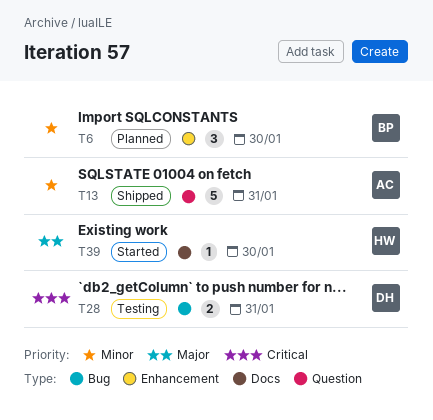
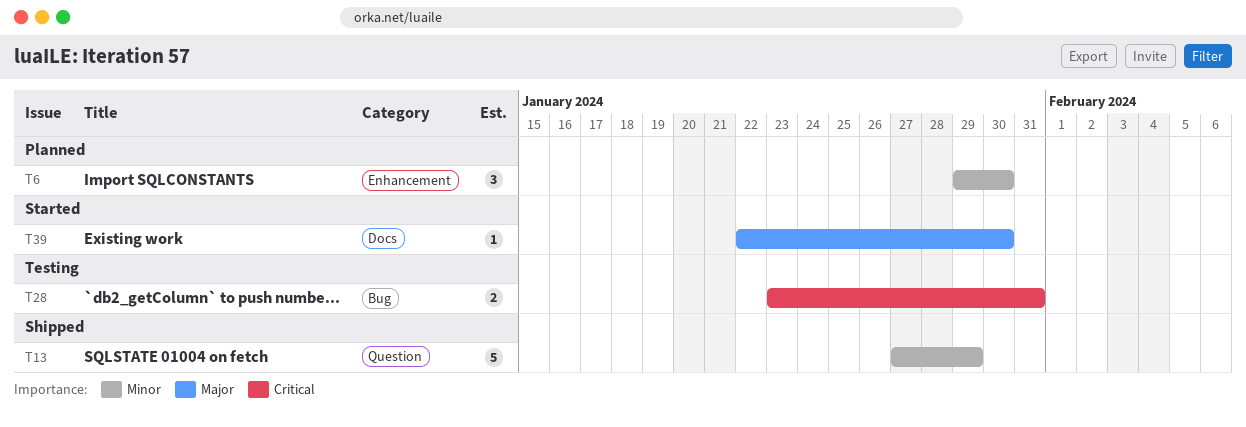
T13, due: Jan 31 -> Jan 29

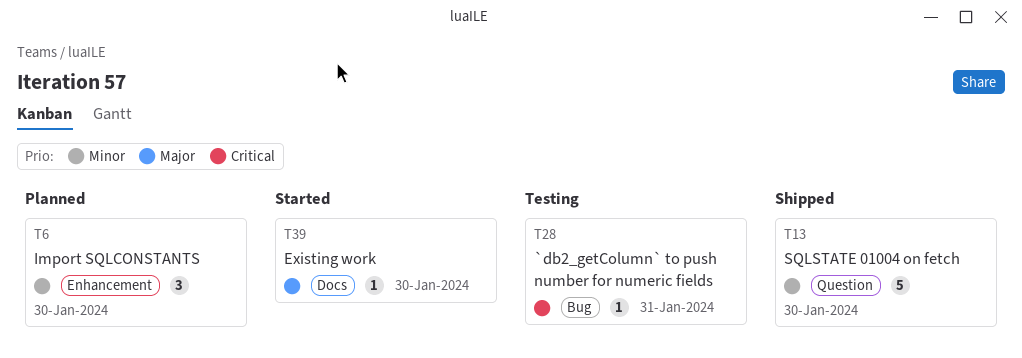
T13, due: Jan 29 -> Jan 30
T28, estimate: 2 -> 1

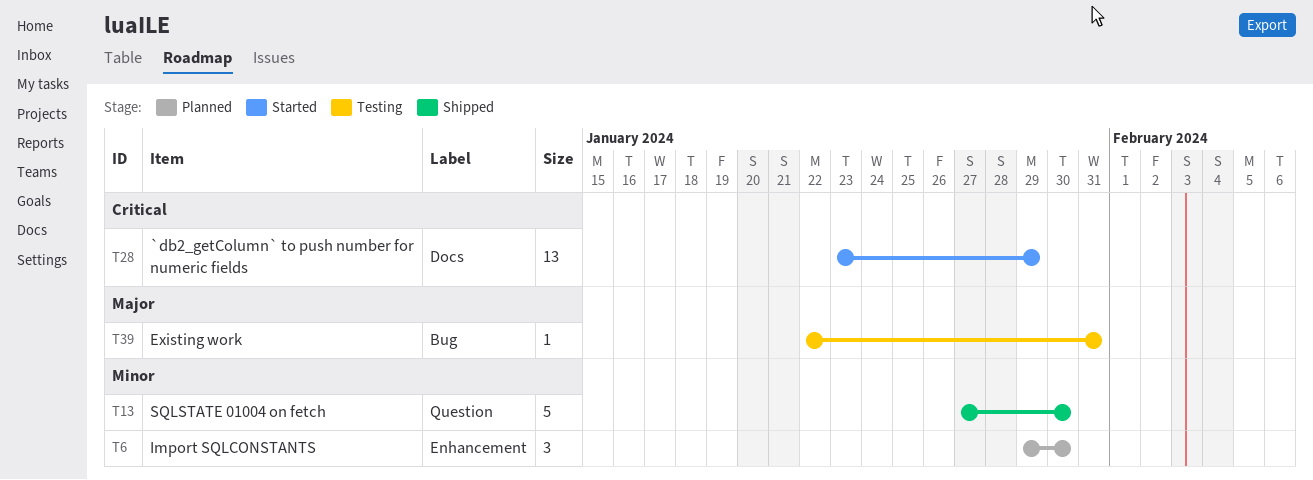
T28, status: Testing -> Started
T28, label: Bug -> Docs
T28, estimate: 1 -> 13
T28, due: Jan 31 -> Jan 29
T39, status: Started -> Testing
T39, label: Docs -> Bug
T39, due: Jan 30 -> Jan 31

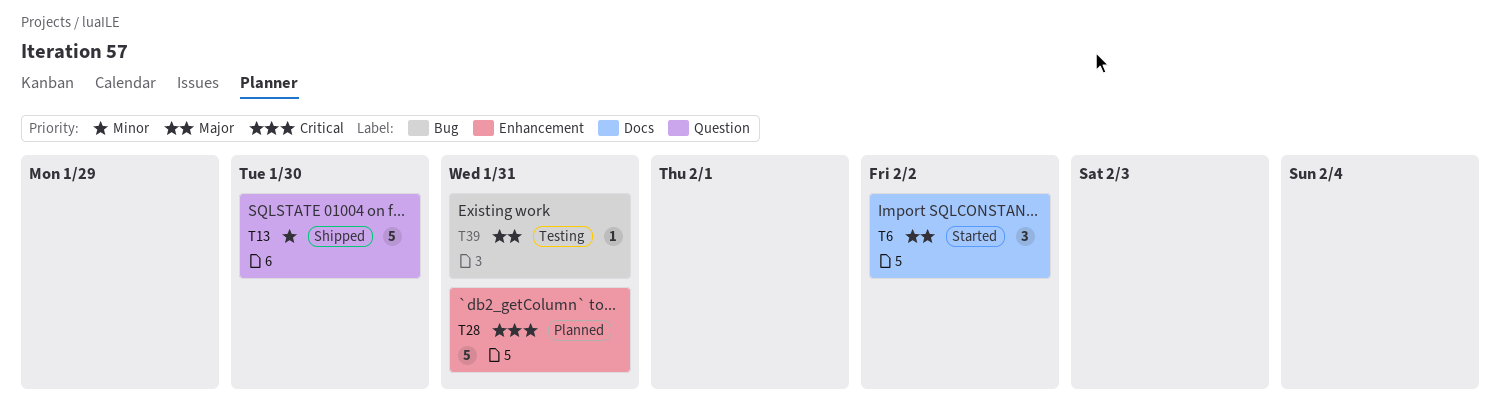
T6, status: Planned -> Started
T6, priority: Minor -> Major
T6, label: Enhancement -> Docs
T6, due: Jan 30 -> Feb 2
T28, status: Started -> Planned
T28, label: Docs -> Enhancement
T28, estimate: 13 -> 5
T28, due: Jan 29 -> Jan 31

